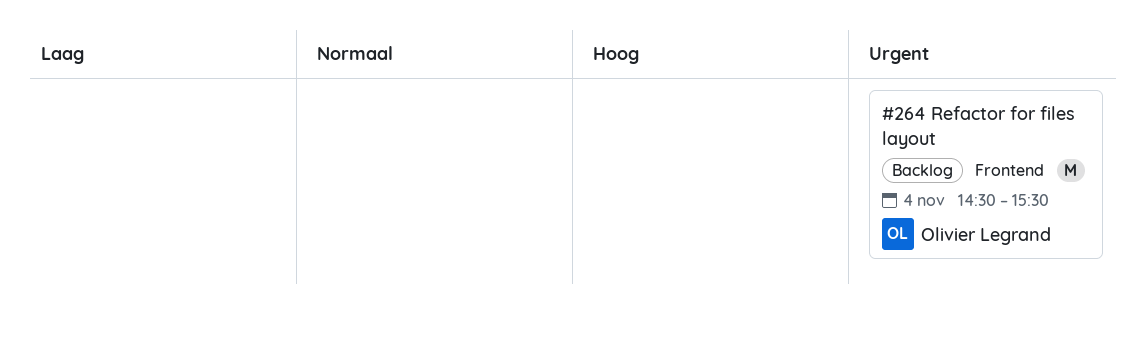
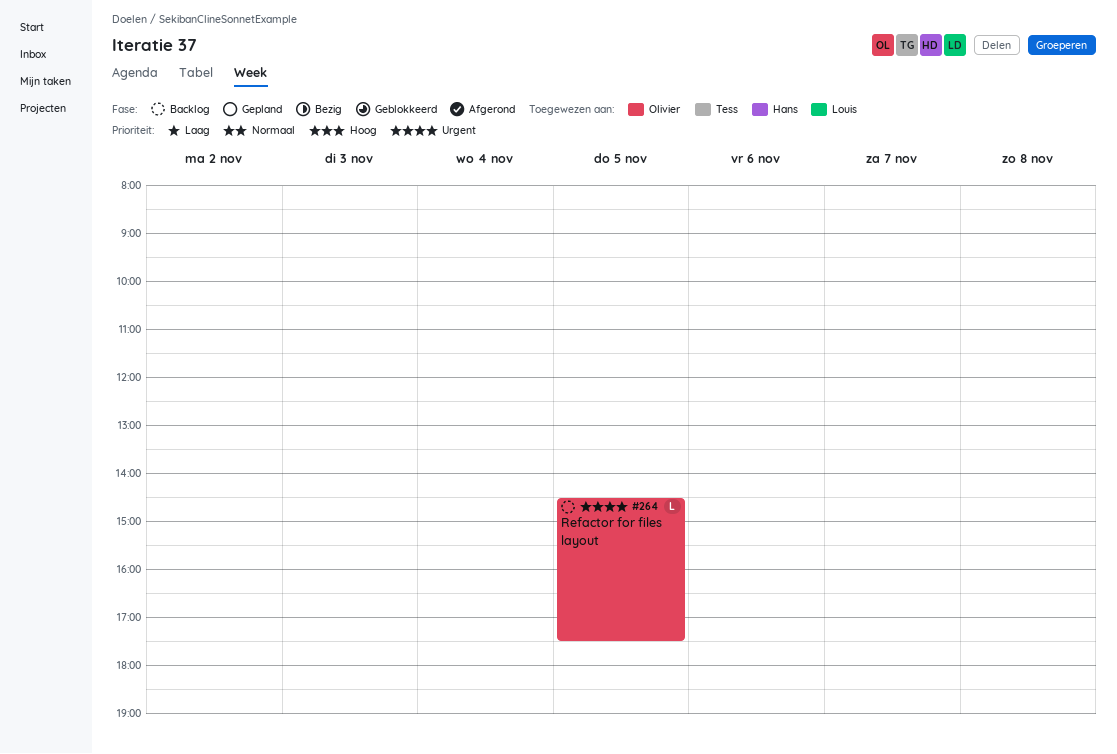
#264, estimate: M -> L
#264, day: Nov 4 -> Nov 5
#264, ends: 15:30 -> 17:30

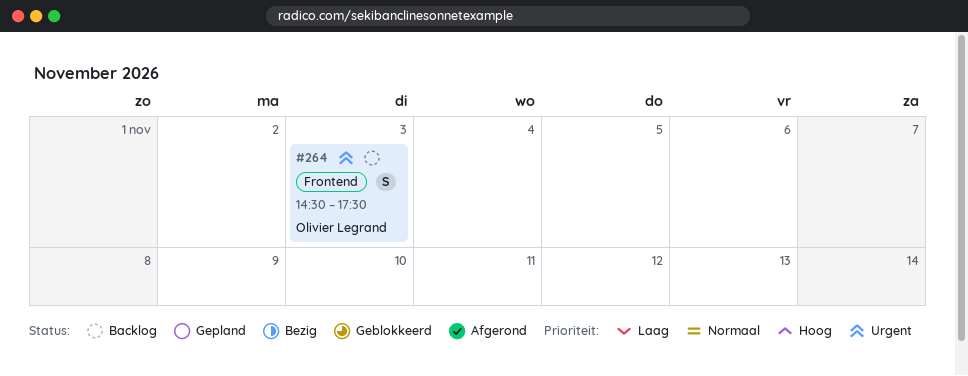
#264, estimate: L -> S
#264, day: Nov 5 -> Nov 3

